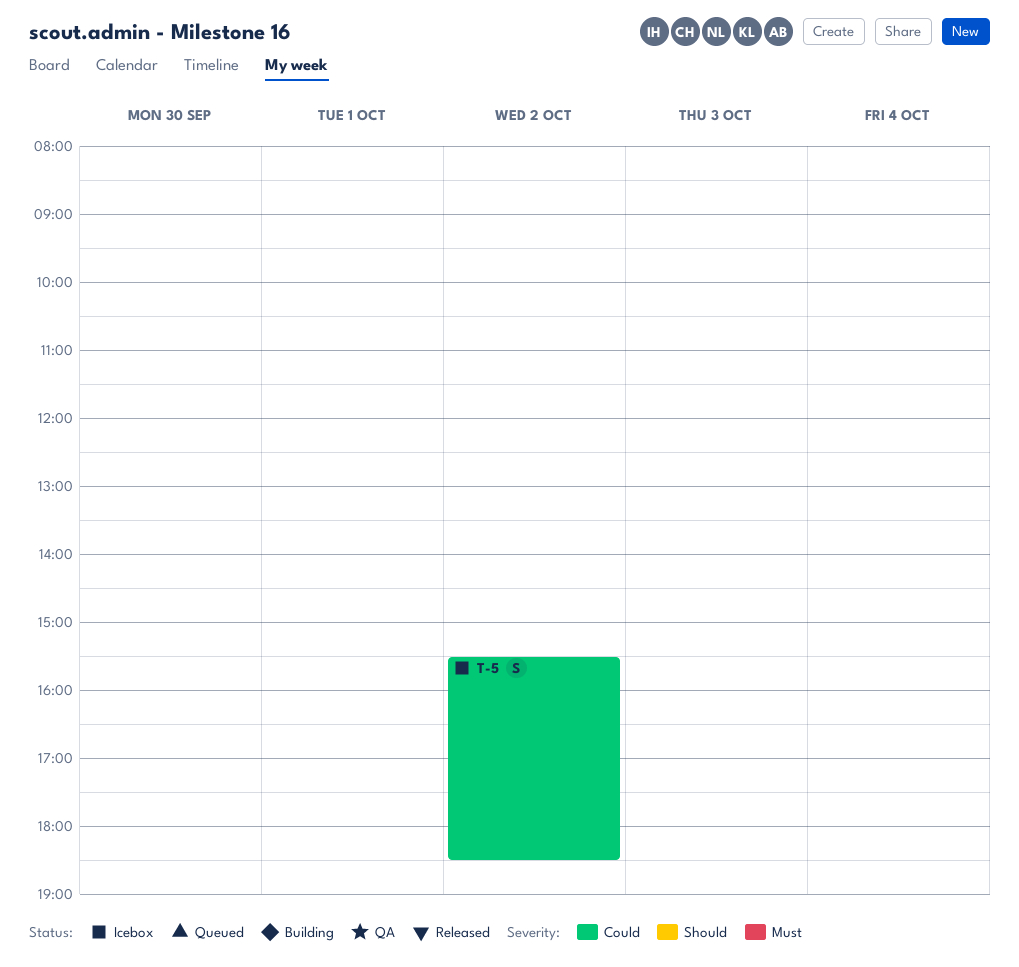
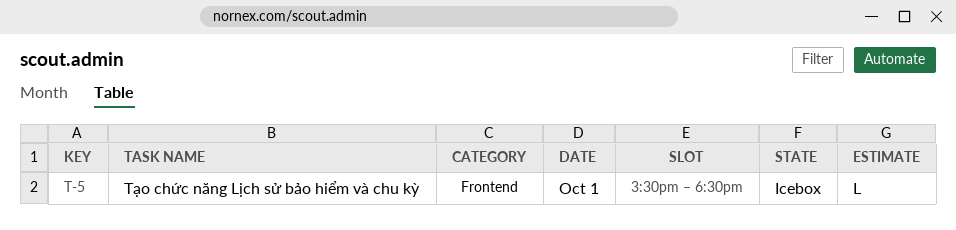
T-5, estimate: S -> L
T-5, day: Oct 2 -> Oct 1

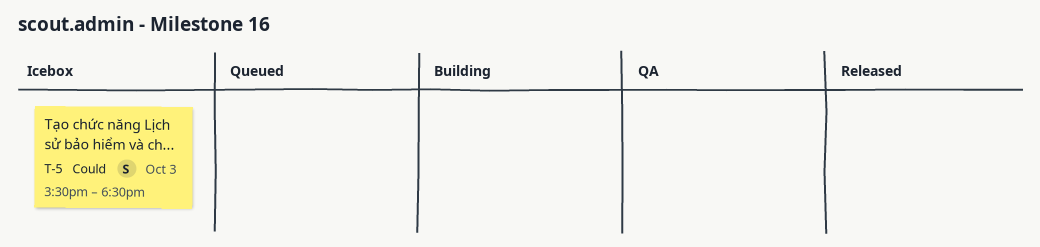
T-5, estimate: L -> S
T-5, day: Oct 1 -> Oct 3

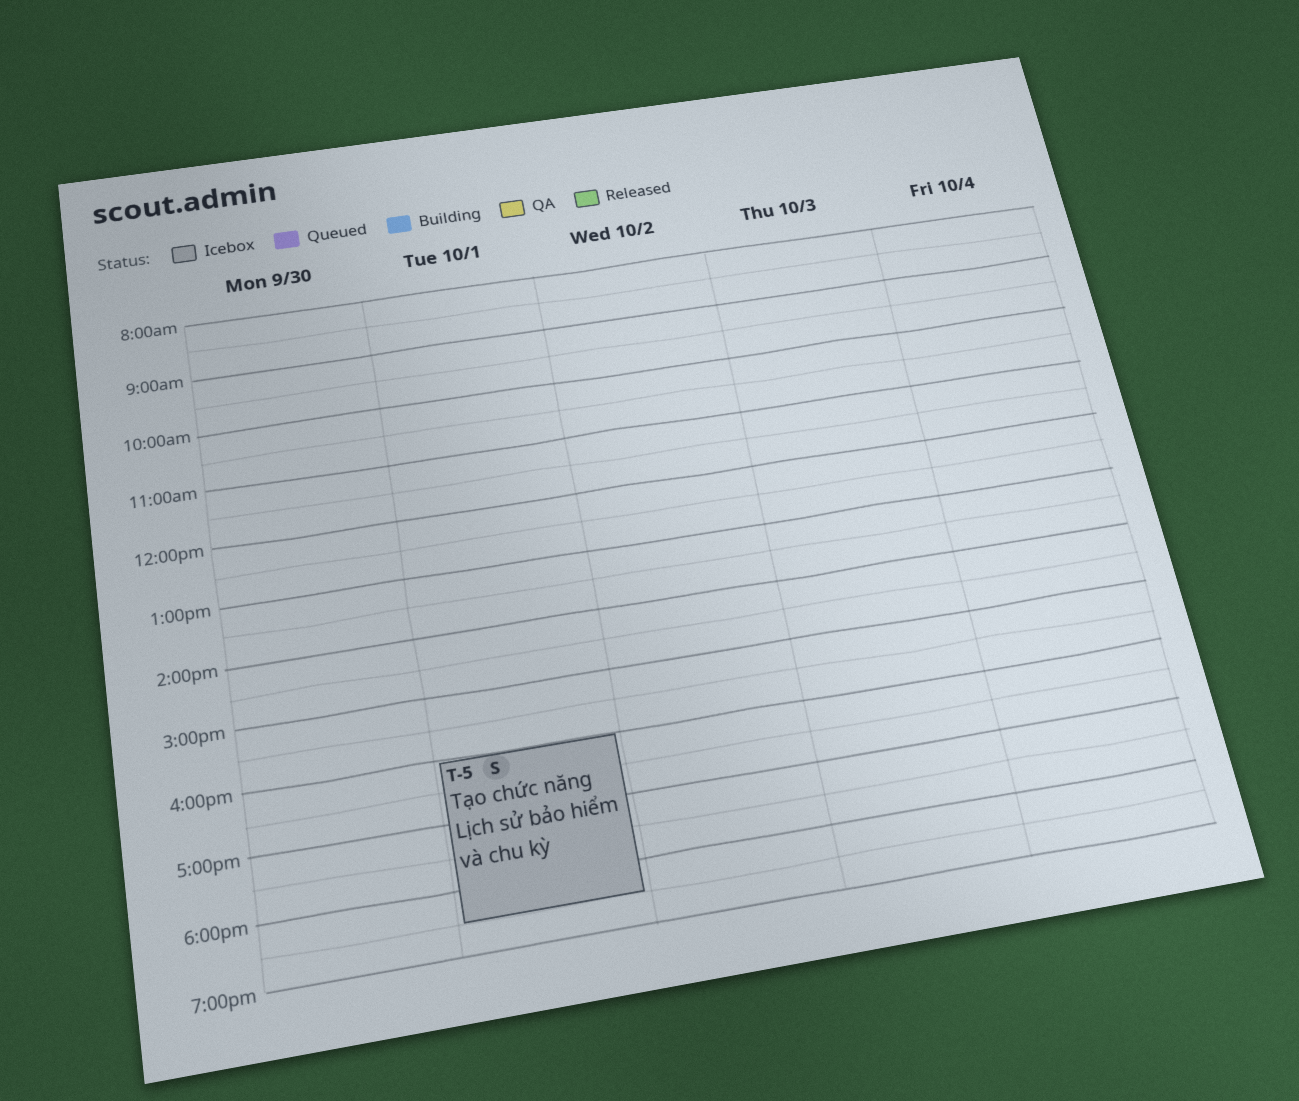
T-5, day: Oct 3 -> Oct 1
T-5, begins: 15:30 -> 16:00

